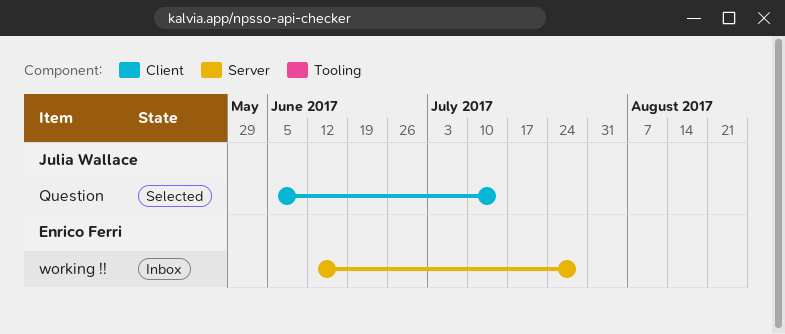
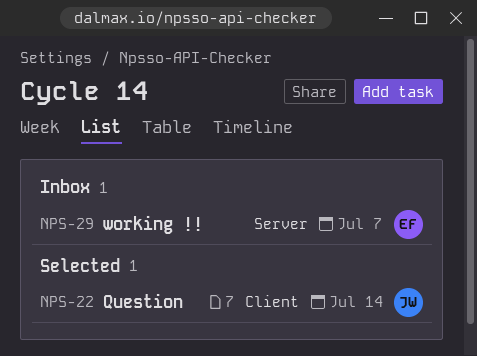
working !!, due: Jul 28 -> Jul 7

